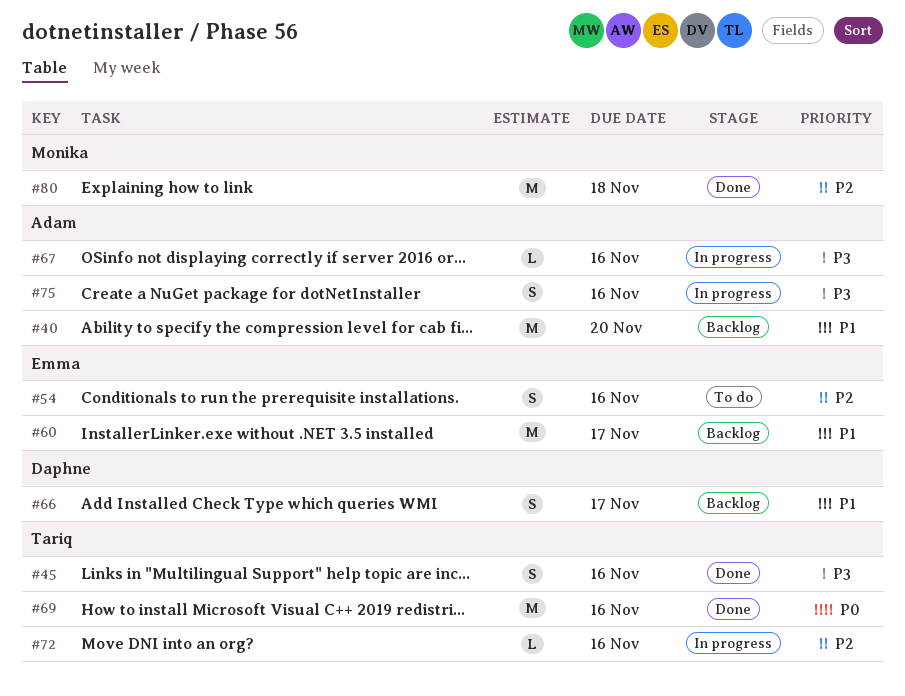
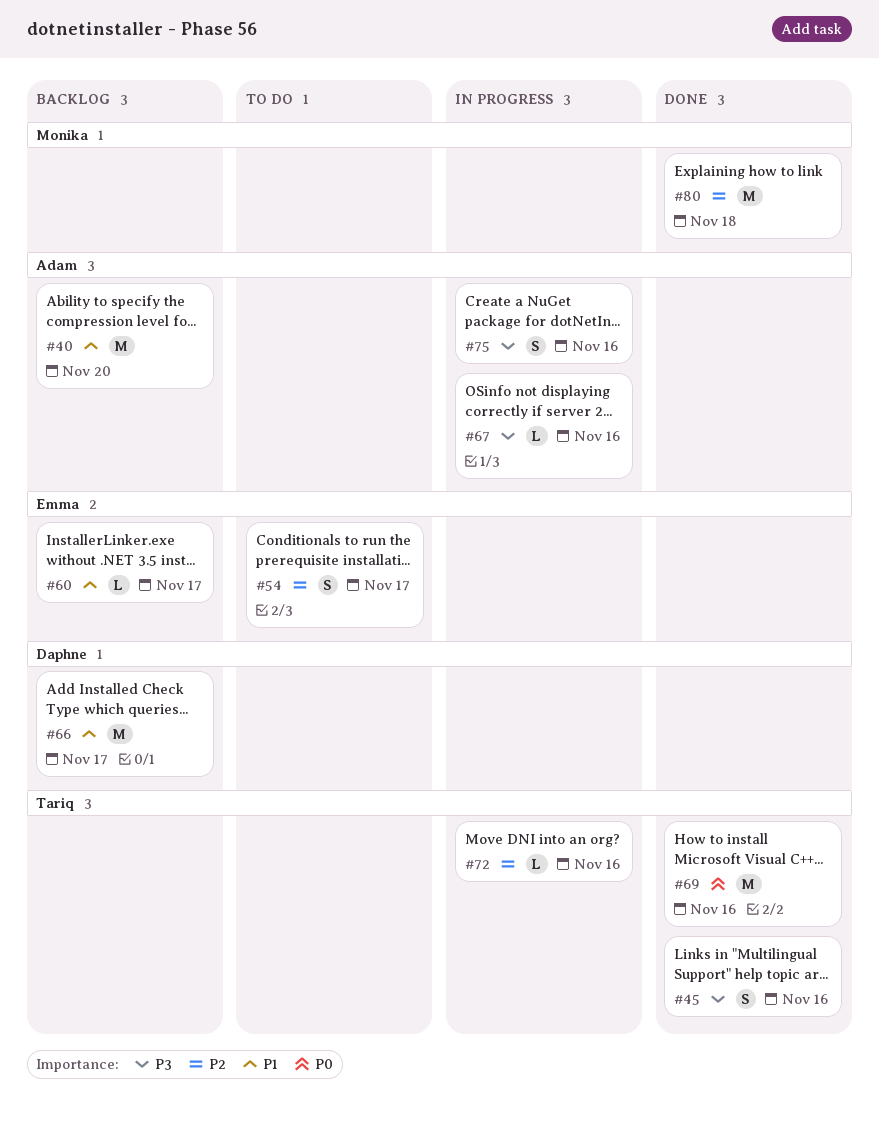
#54, due: Nov 16 -> Nov 17
#60, estimate: M -> L
#66, estimate: S -> M

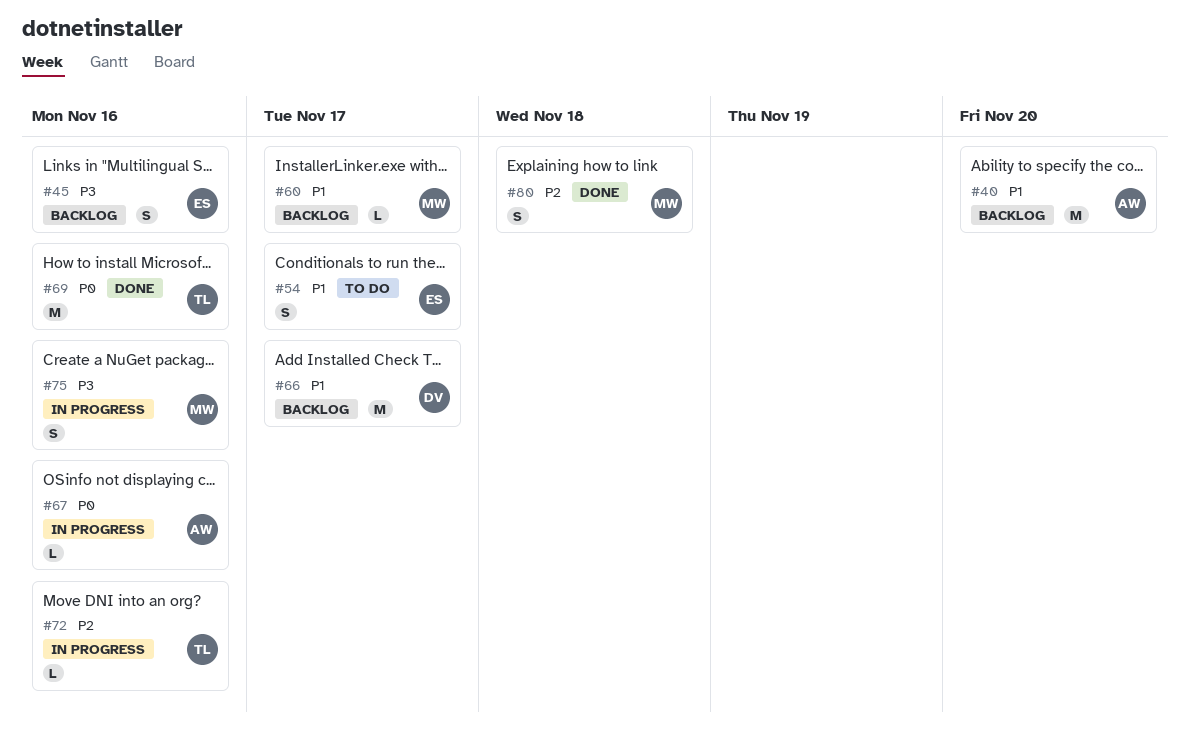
#45, status: Done -> Backlog
#45, owner: Tariq -> Emma
#54, priority: P2 -> P1
#60, owner: Emma -> Monika
#67, priority: P3 -> P0
#75, owner: Adam -> Monika
#80, estimate: M -> S

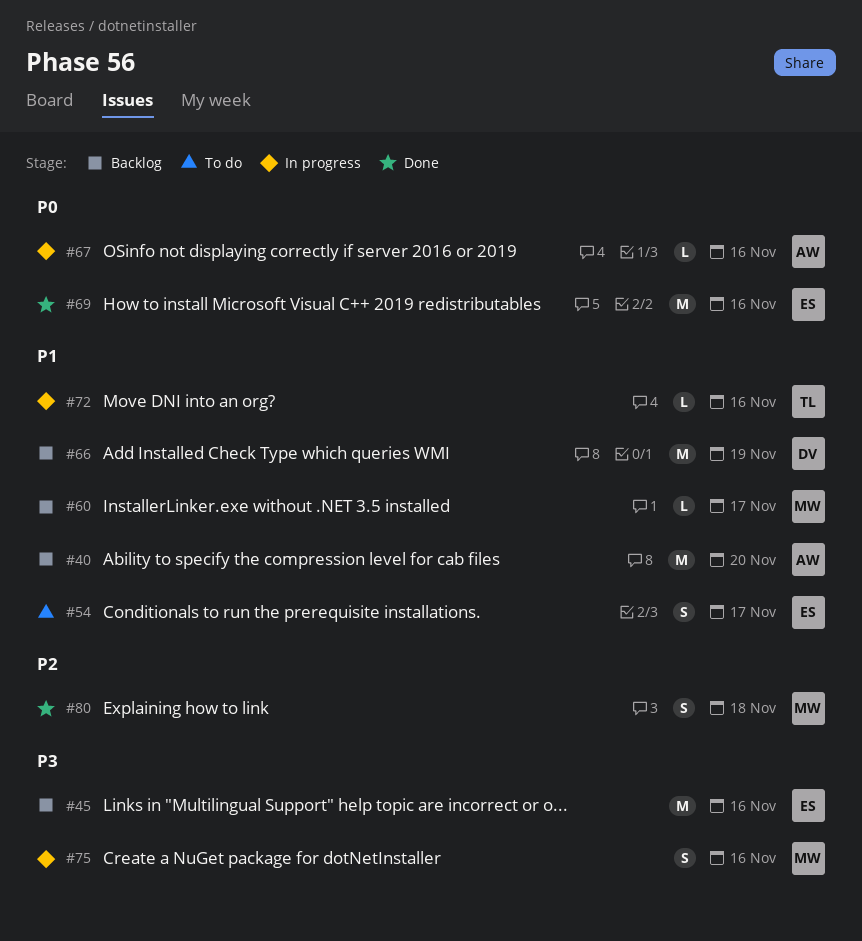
#45, estimate: S -> M
#66, due: Nov 17 -> Nov 19
#69, owner: TL -> ES
#72, priority: P2 -> P1

